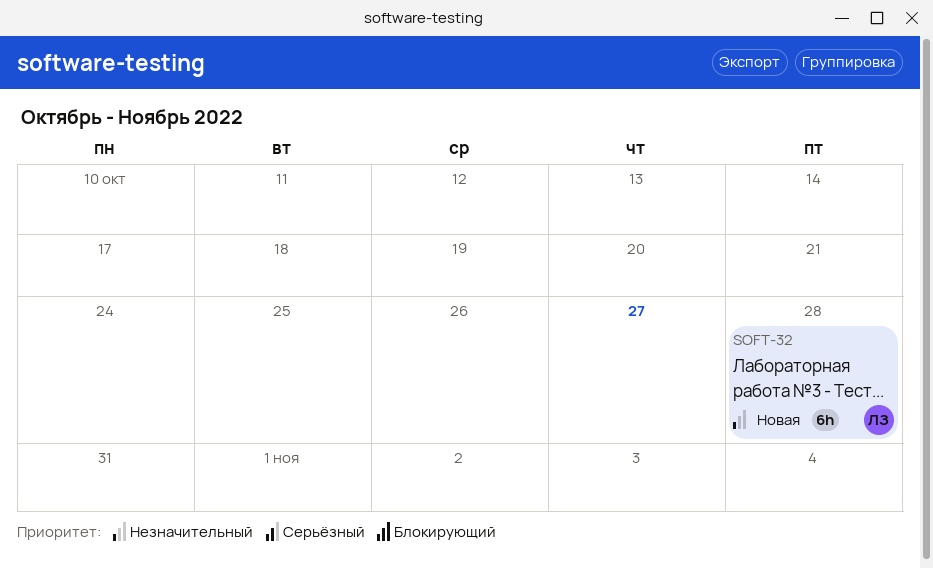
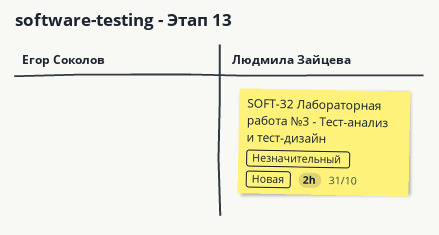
SOFT-32, estimate: 6h -> 2h
SOFT-32, due: Oct 28 -> Oct 31

